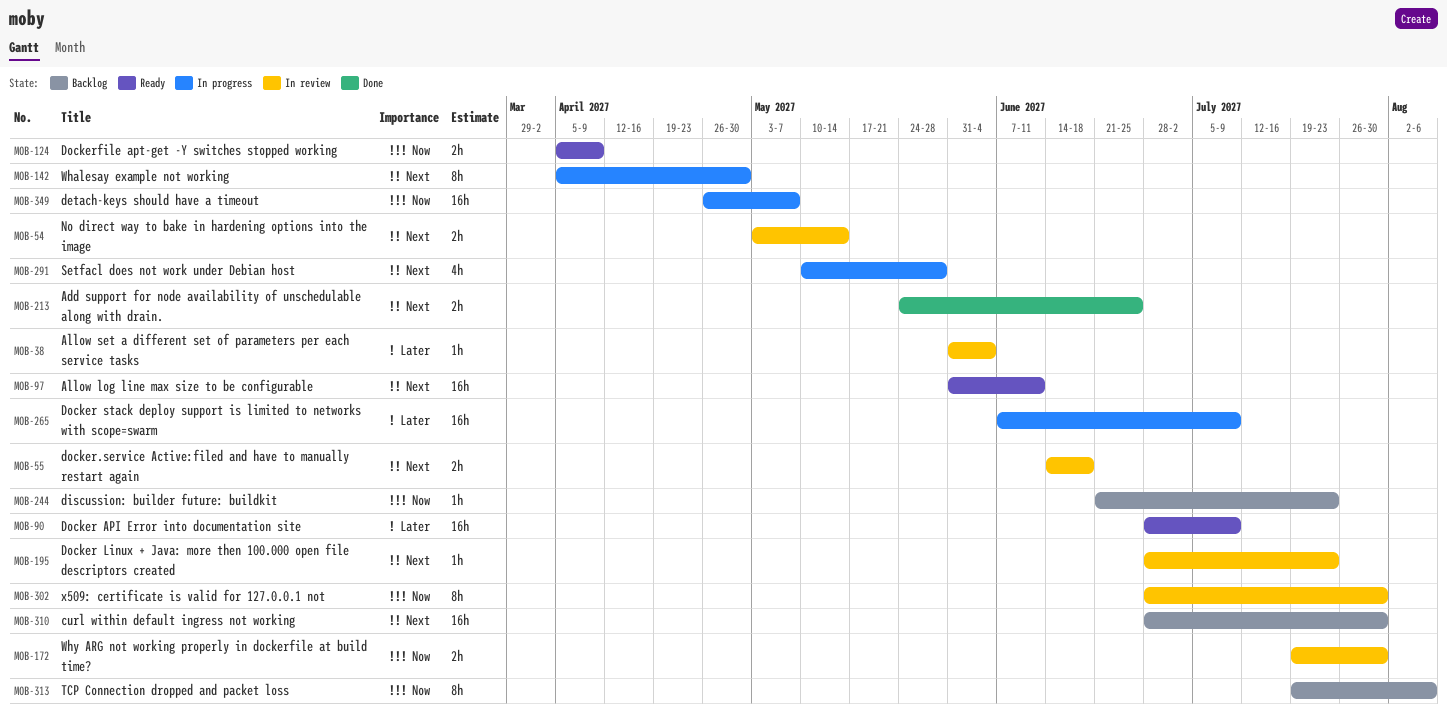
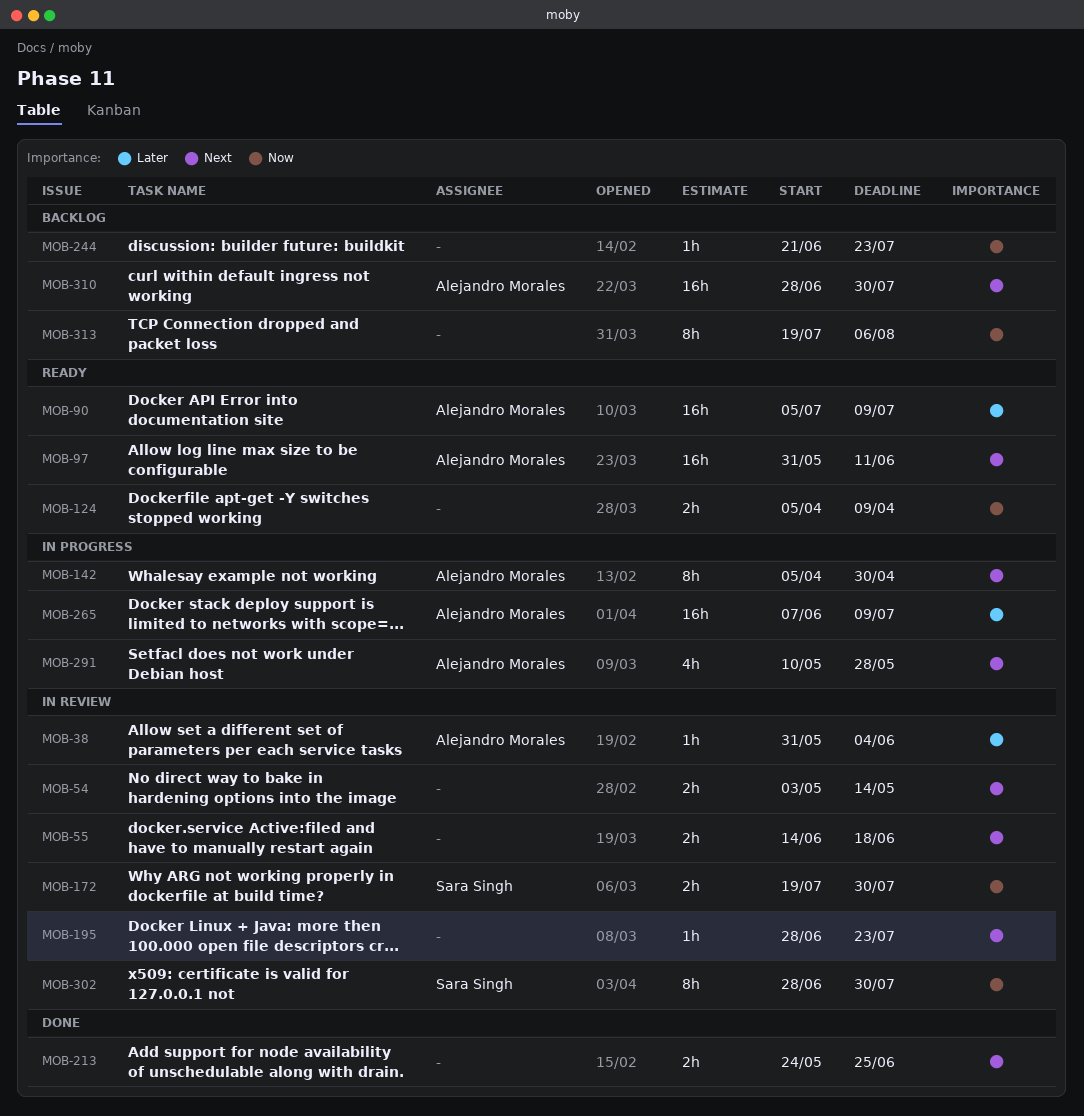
MOB-90, start: Jun 28 -> Jul 5
MOB-349: present -> none

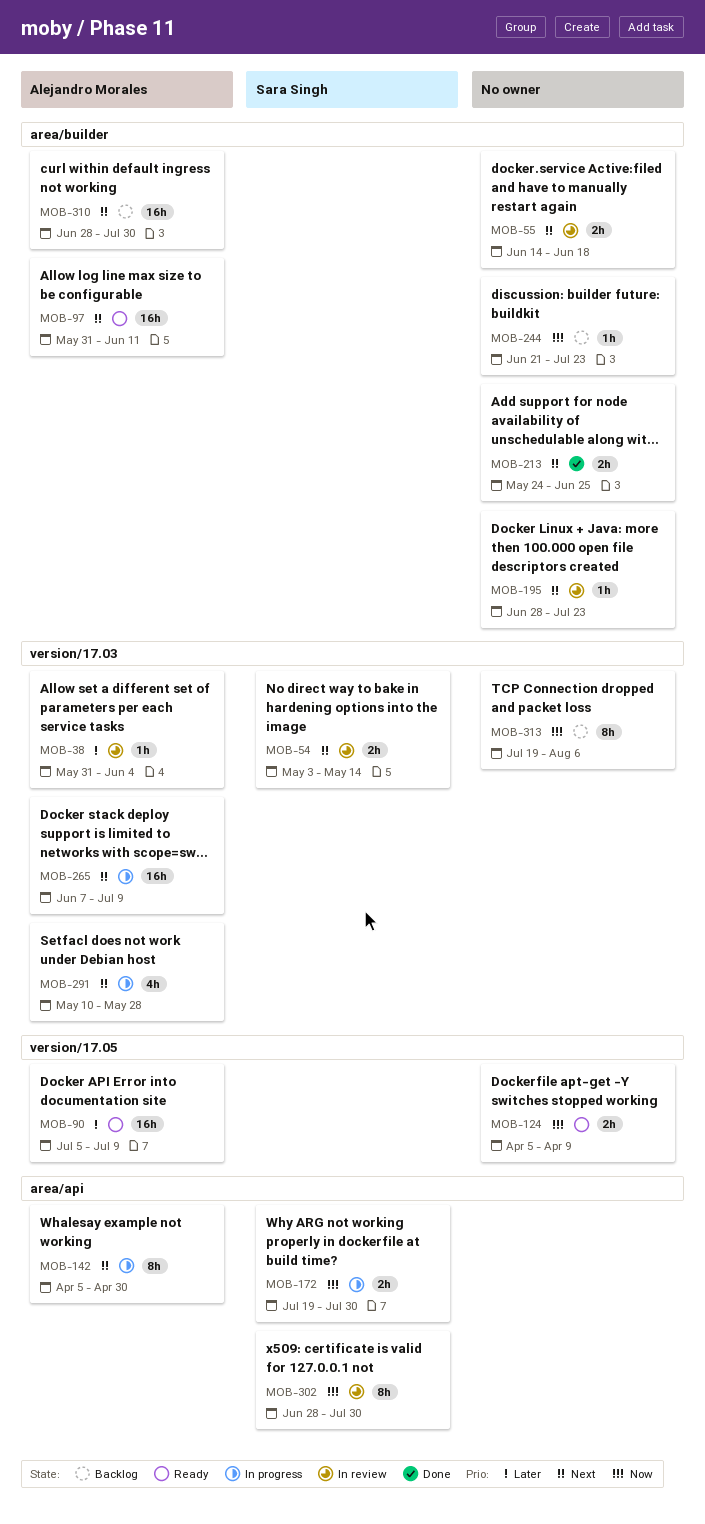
MOB-54, owner: none -> Sara Singh
MOB-172, status: In review -> In progress
MOB-265, priority: Later -> Next

